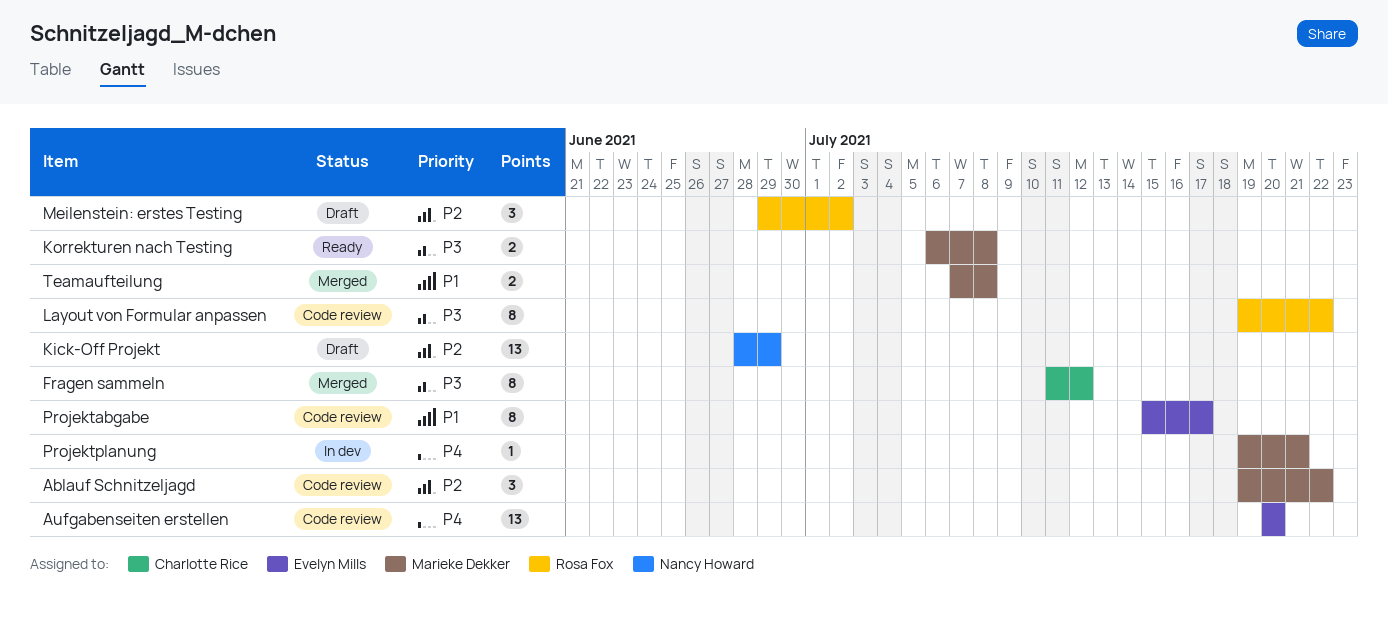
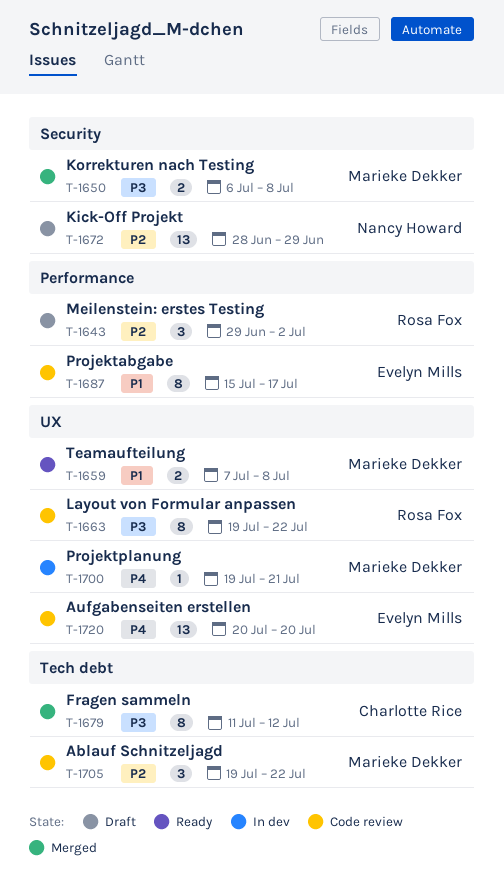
Korrekturen nach Testing, status: Ready -> Merged
Teamaufteilung, status: Merged -> Ready

